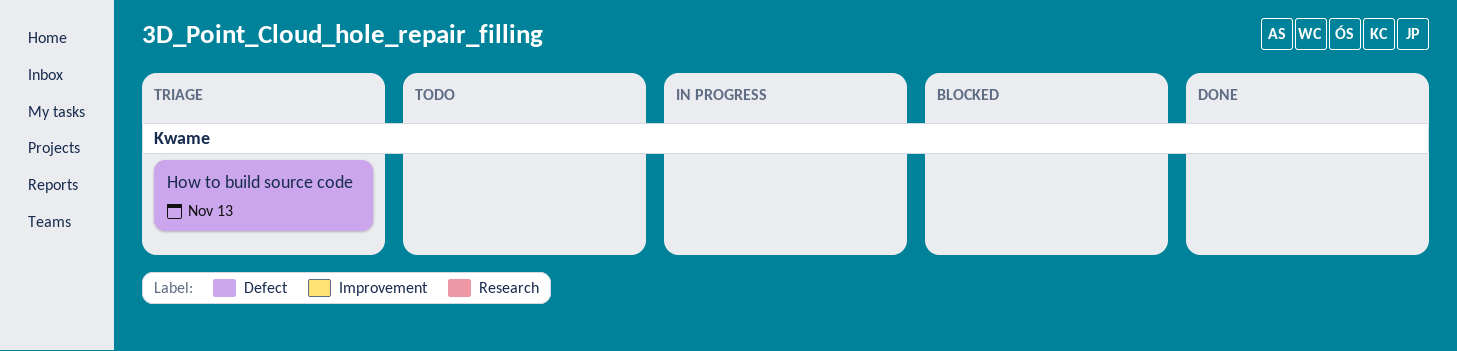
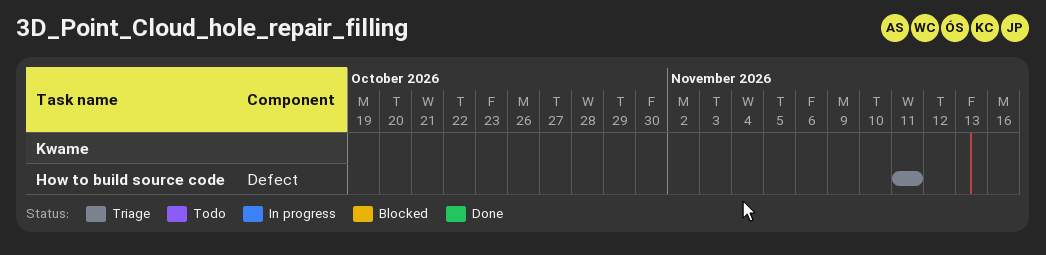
How to build source code, due: Nov 13 -> Nov 11

